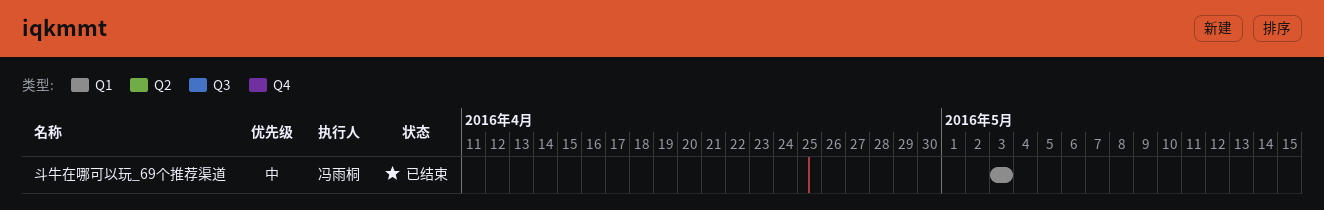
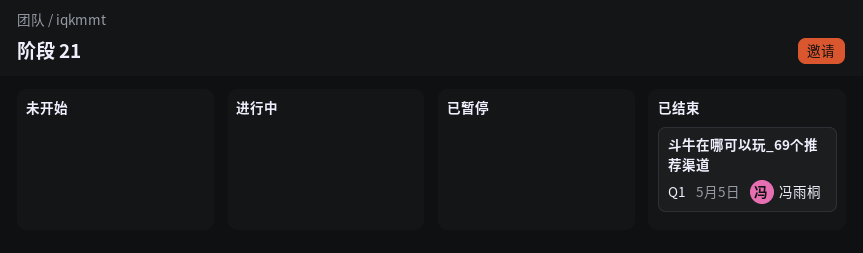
斗牛在哪可以玩_69个推荐渠道, due: May 3 -> May 5

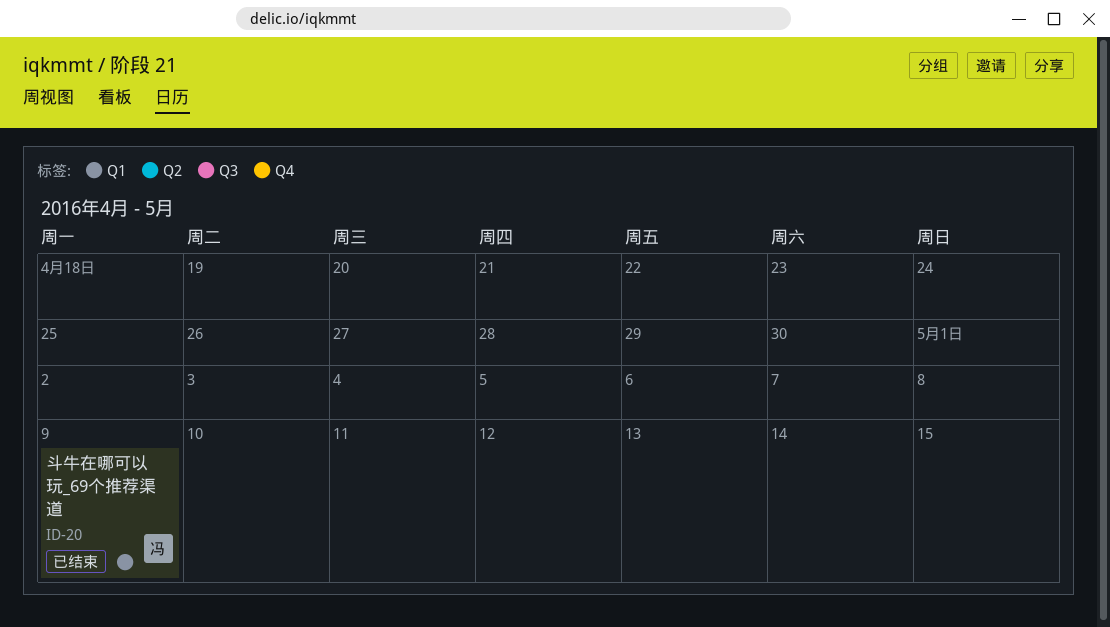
斗牛在哪可以玩_69个推荐渠道, due: May 5 -> May 9

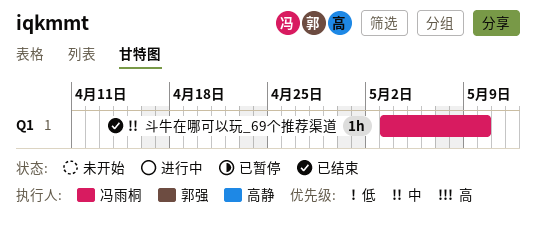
斗牛在哪可以玩_69个推荐渠道, due: May 9 -> May 10

